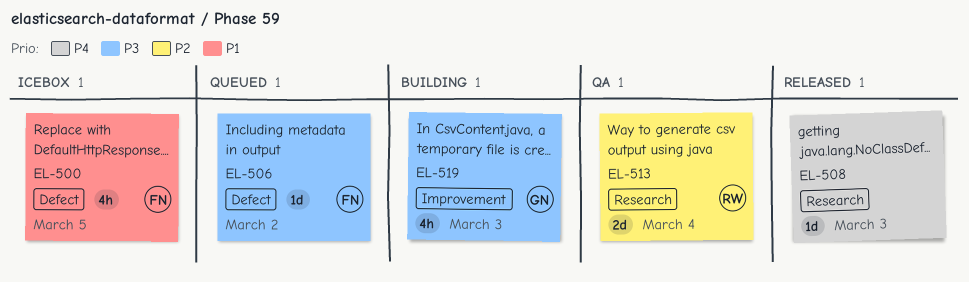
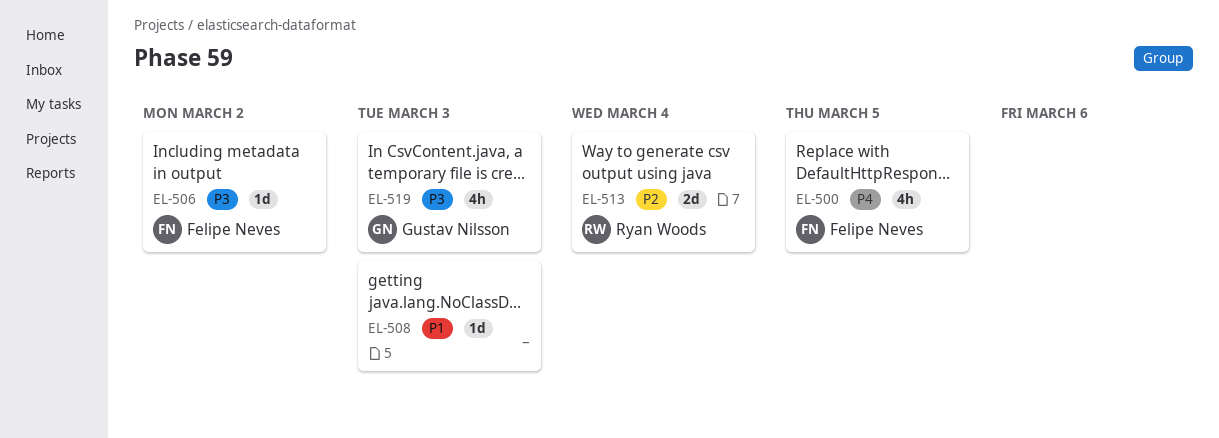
EL-500, priority: P1 -> P4
EL-508, priority: P4 -> P1

